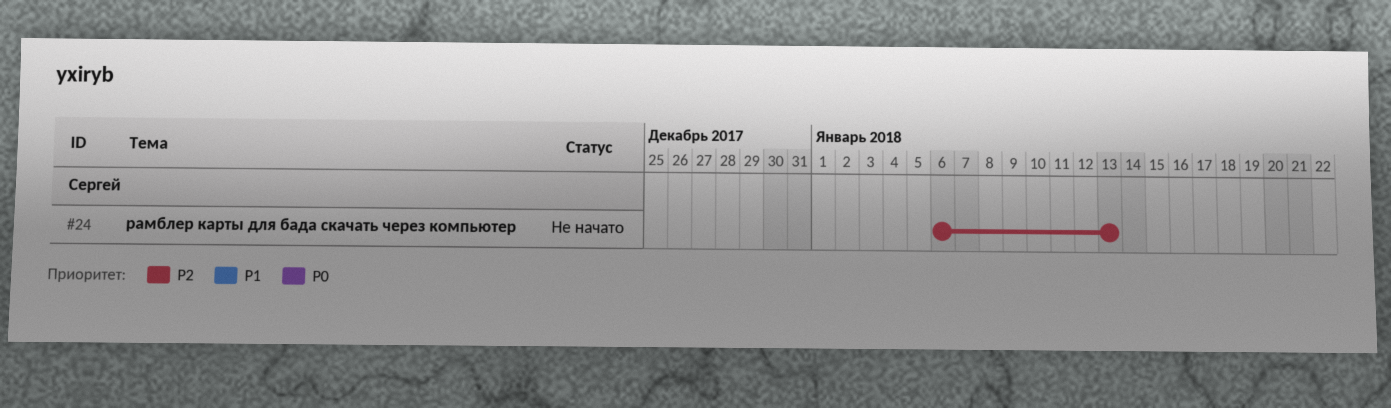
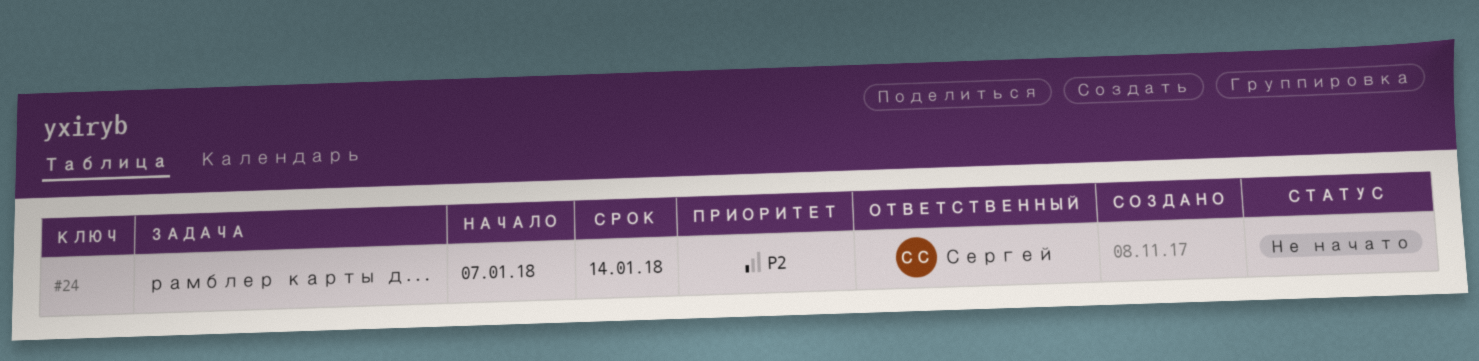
#24, start: Jan 6 -> Jan 7
#24, due: Jan 13 -> Jan 14

